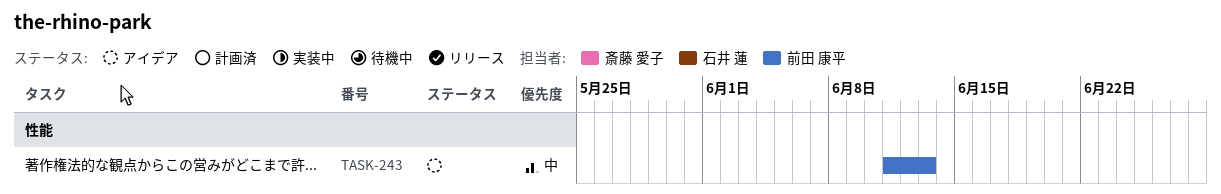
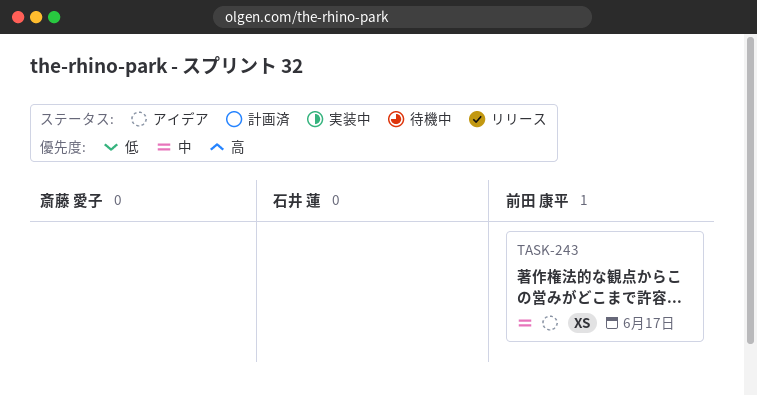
TASK-243, due: Jun 13 -> Jun 17

